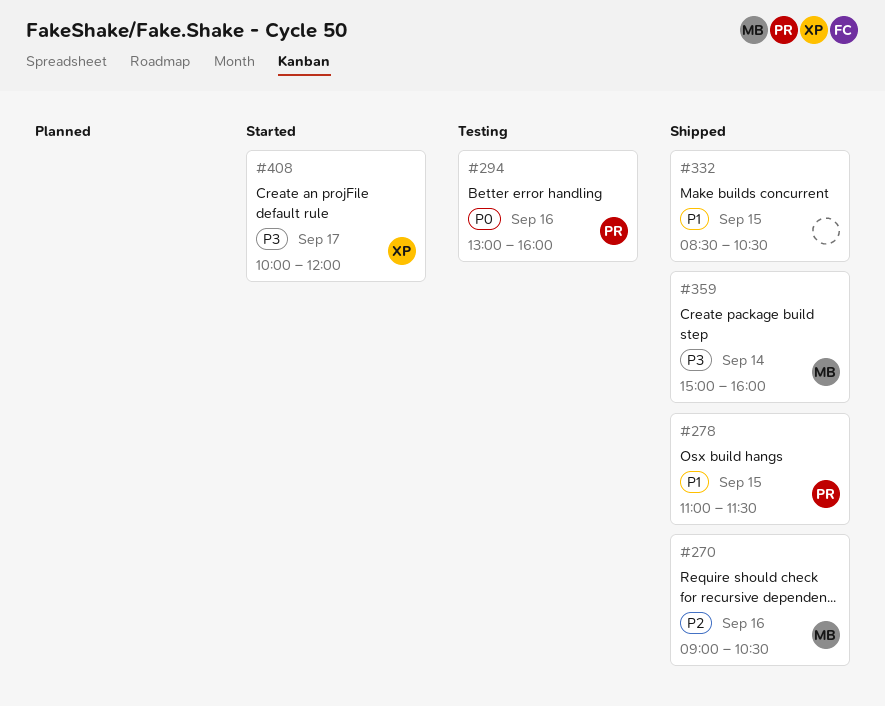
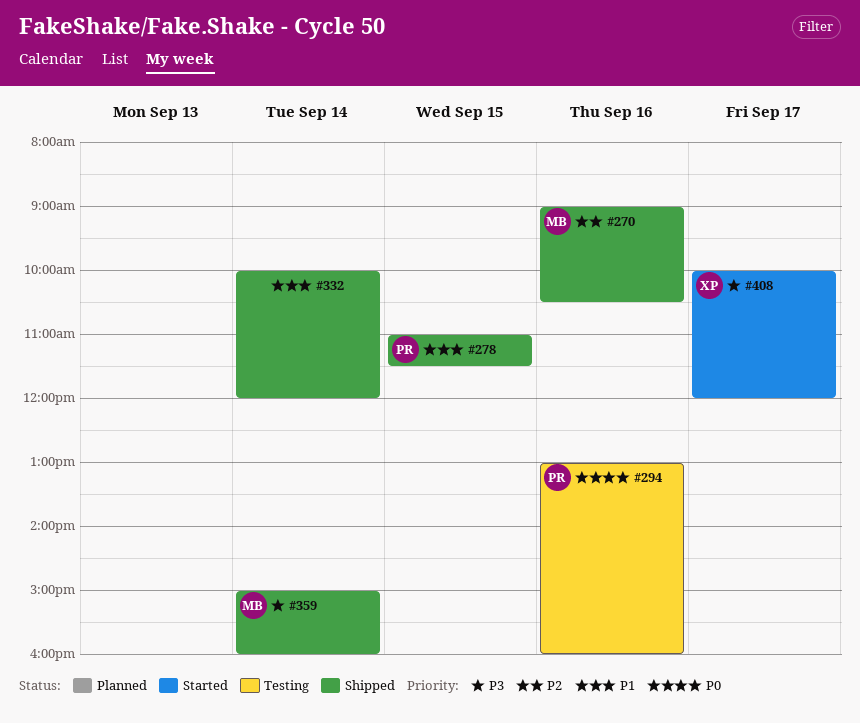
#332, day: Sep 15 -> Sep 14
#332, begins: 08:30 -> 10:00
#332, ends: 10:30 -> 12:00

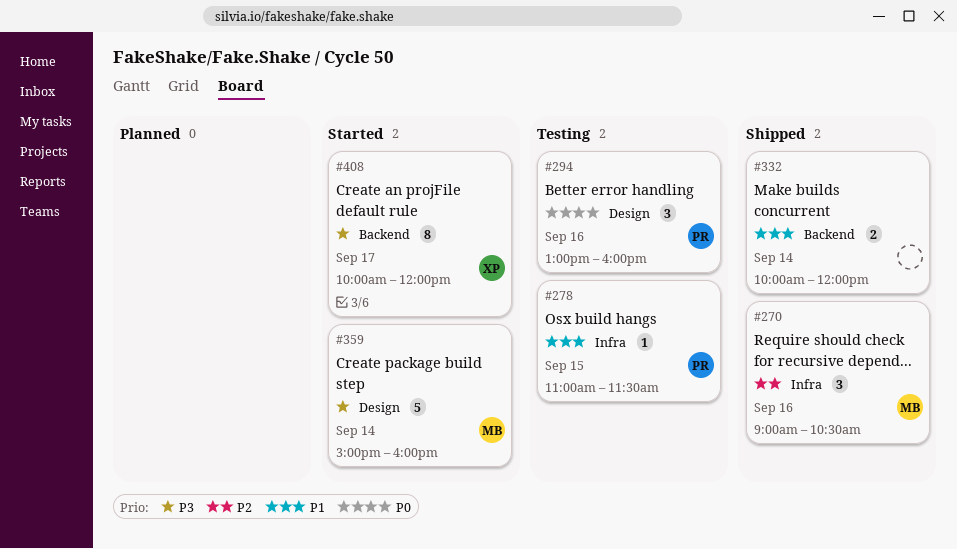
#278, status: Shipped -> Testing
#359, status: Shipped -> Started

